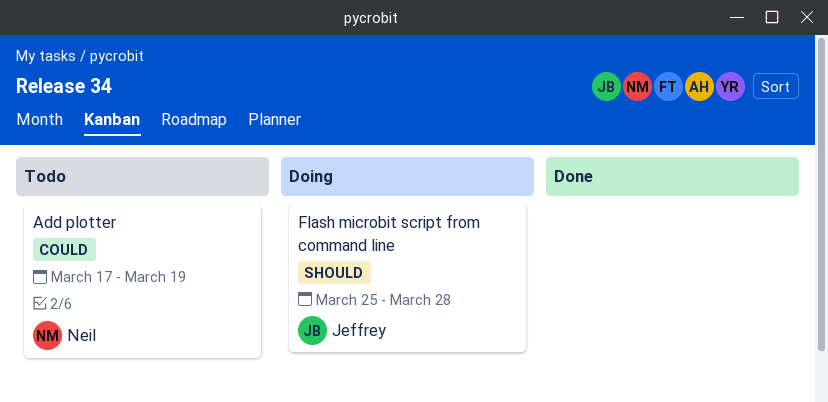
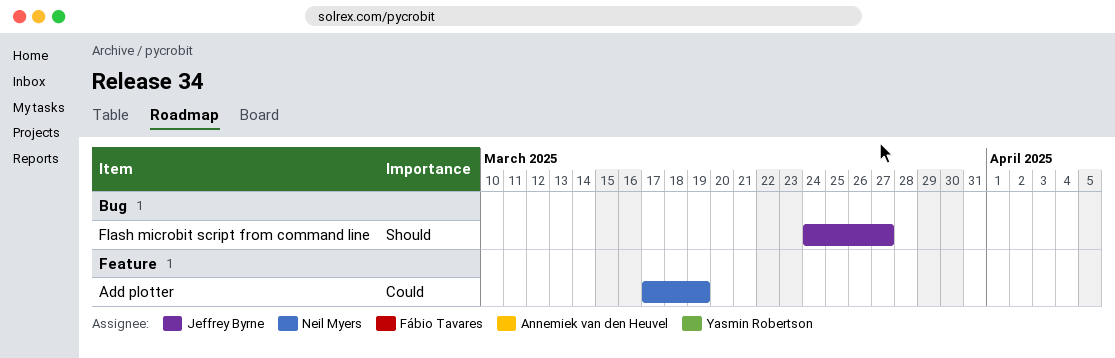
Flash microbit script from command line, start: Mar 25 -> Mar 24
Flash microbit script from command line, due: Mar 28 -> Mar 27

